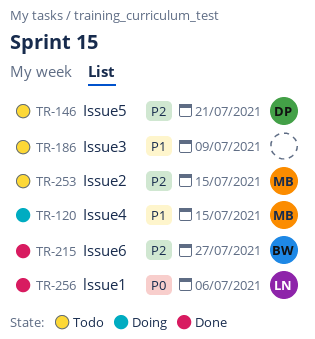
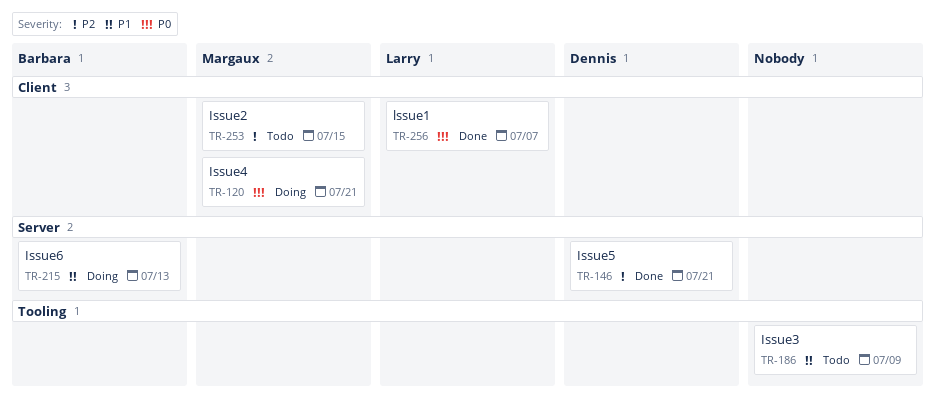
TR-120, priority: P1 -> P0
TR-120, due: Jul 15 -> Jul 21
TR-146, status: Todo -> Done
TR-215, status: Done -> Doing
TR-215, priority: P2 -> P1
TR-215, due: Jul 27 -> Jul 13
TR-256, due: Jul 6 -> Jul 7

